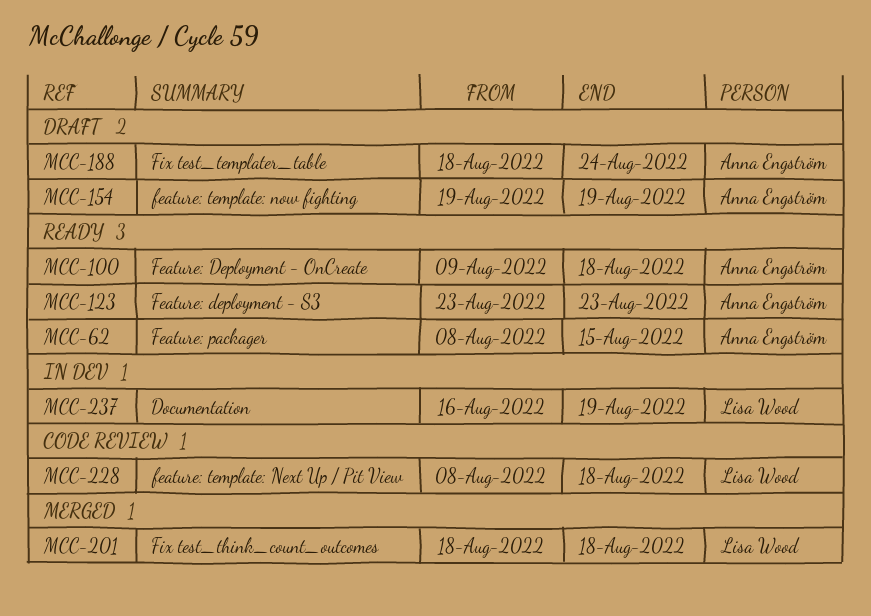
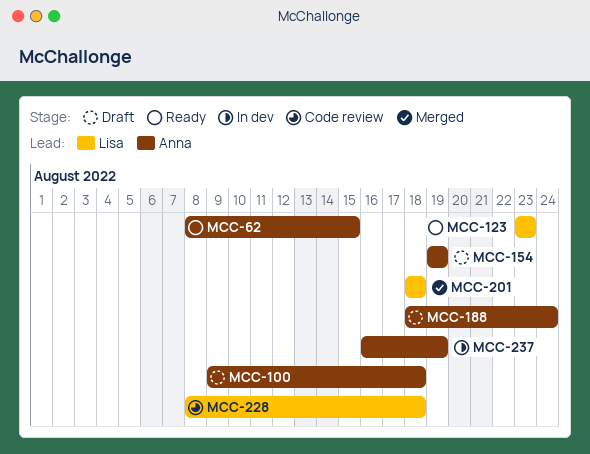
MCC-100, status: Ready -> Draft
MCC-123, owner: Anna Engström -> Lisa Wood
MCC-237, owner: Lisa Wood -> Anna Engström

